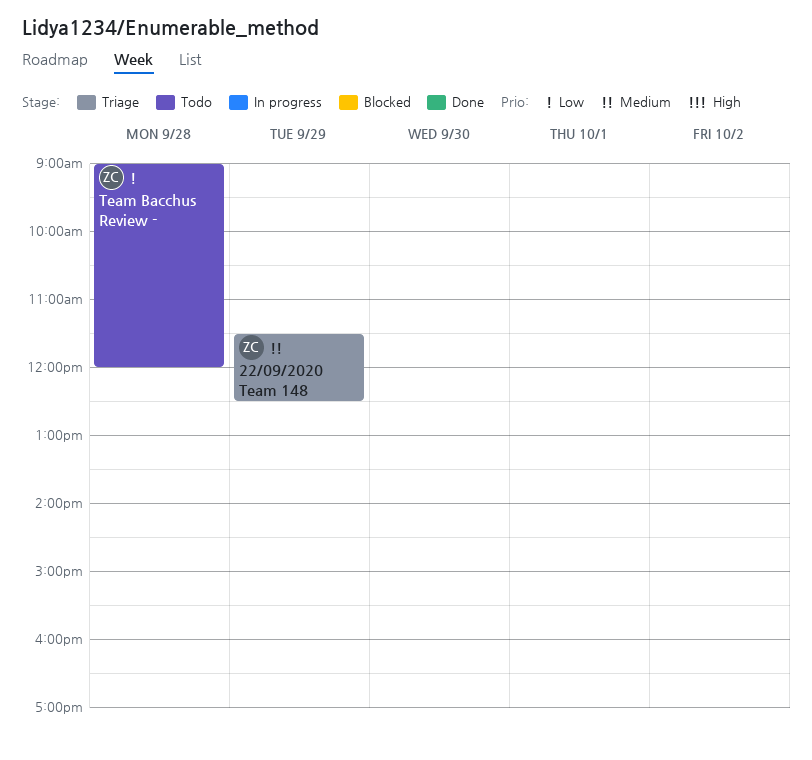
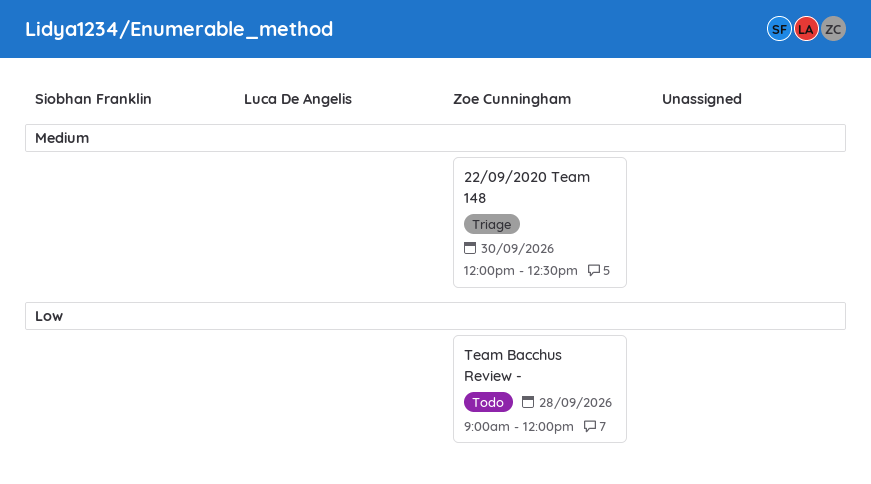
22/09/2020 Team 148, day: Sep 29 -> Sep 30
22/09/2020 Team 148, begins: 11:30 -> 12:00

